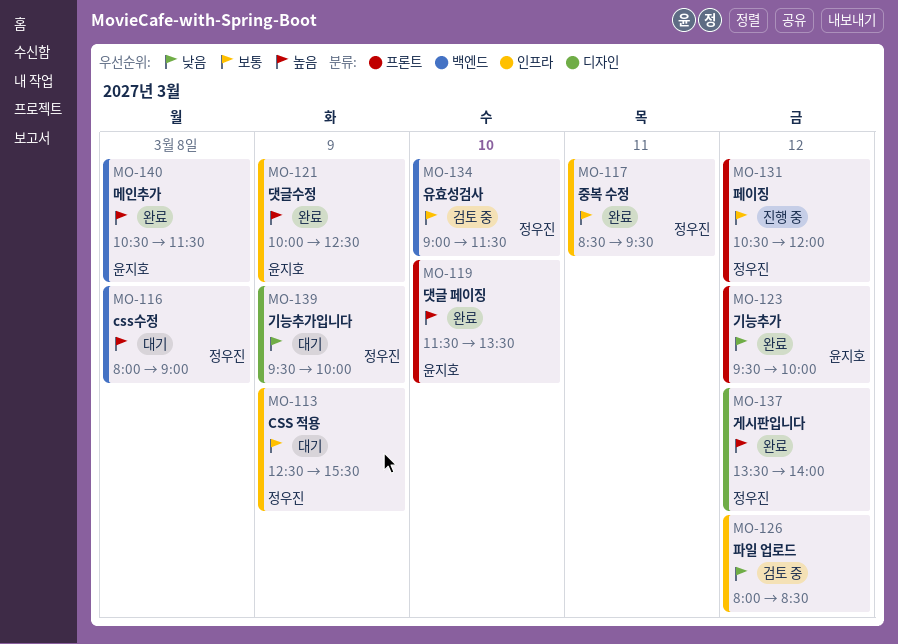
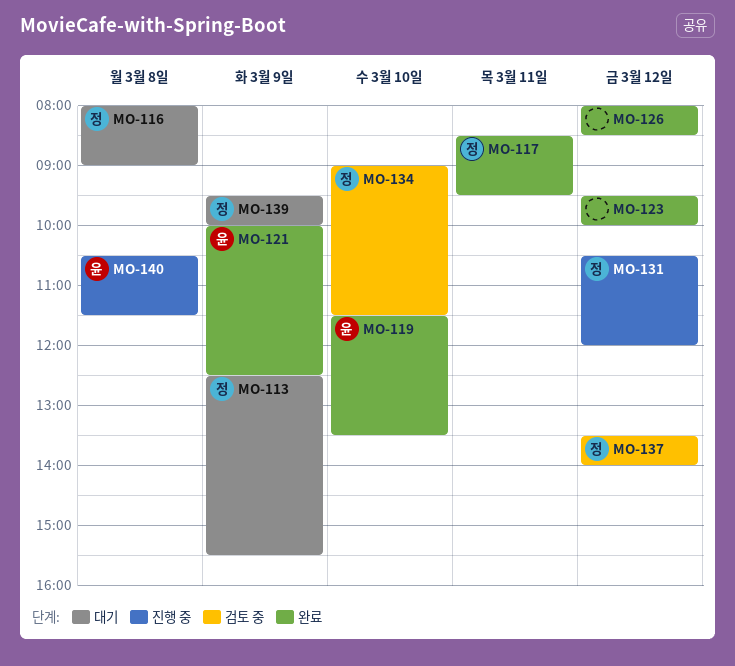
MO-123, owner: 윤지호 -> none
MO-126, status: 검토 중 -> 완료
MO-137, status: 완료 -> 검토 중
MO-140, status: 완료 -> 진행 중

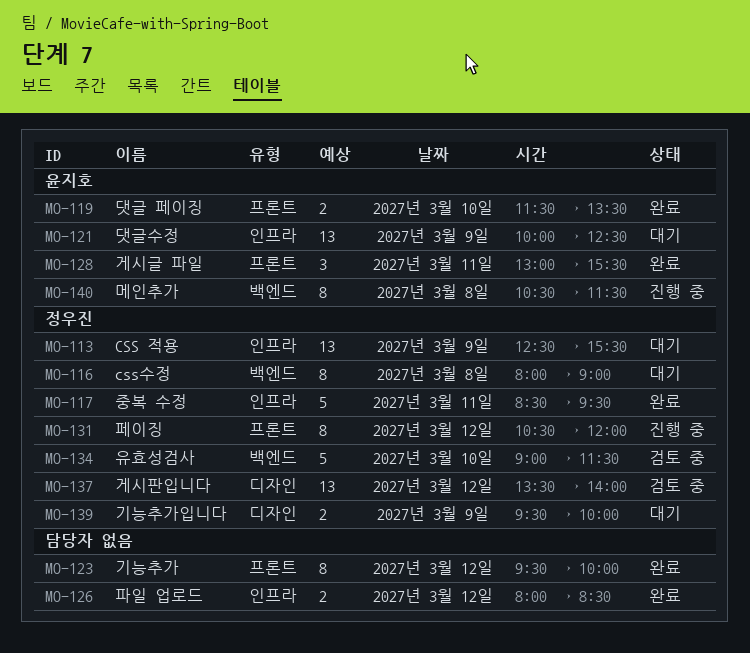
MO-121, status: 완료 -> 대기
MO-128: none -> present

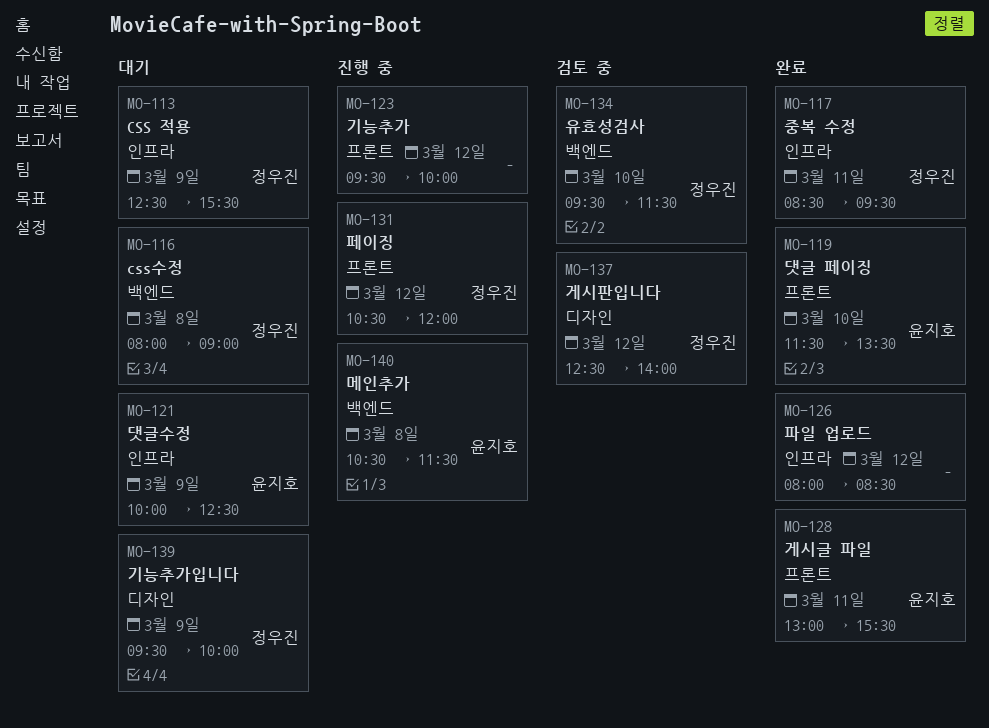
MO-123, status: 완료 -> 진행 중
MO-134, begins: 09:00 -> 09:30
MO-137, begins: 13:30 -> 12:30

